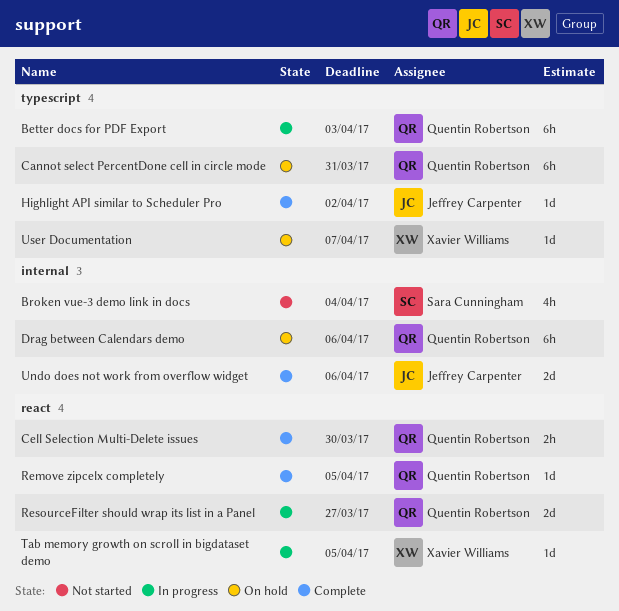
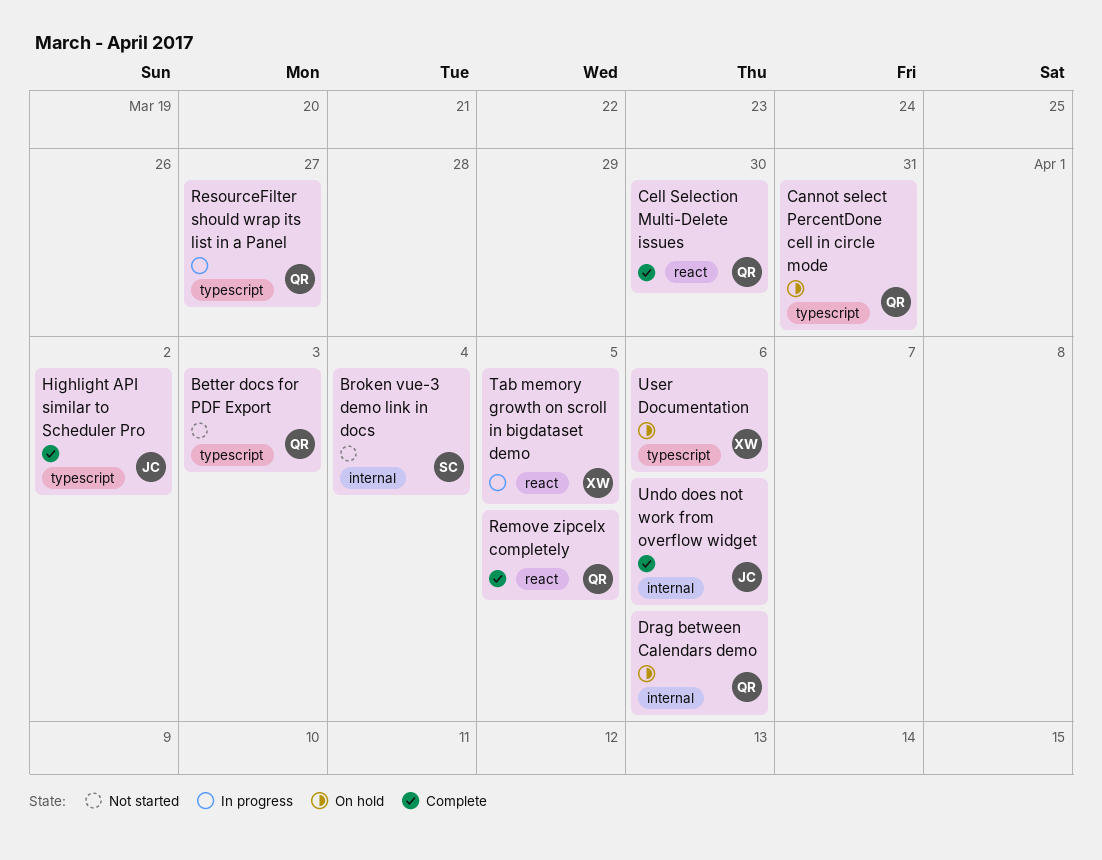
Better docs for PDF Export, status: In progress -> Not started
ResourceFilter should wrap its list in a Panel, label: react -> typescript
User Documentation, due: Apr 7 -> Apr 6

